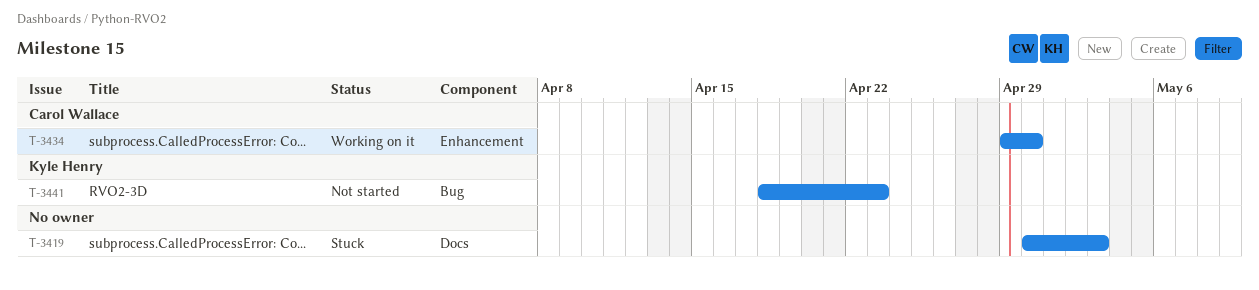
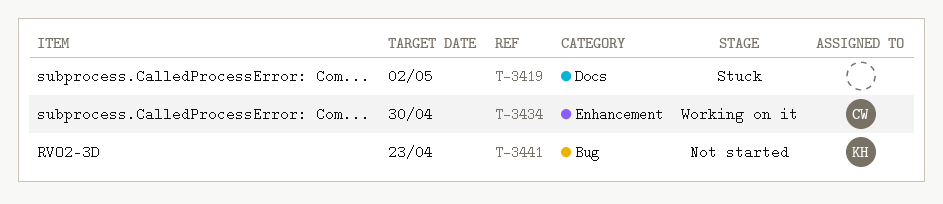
T-3419, due: May 3 -> May 2

